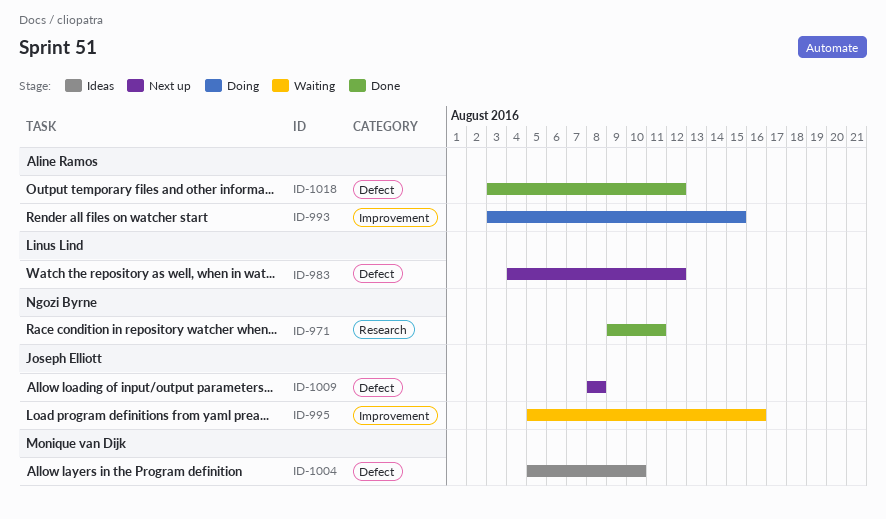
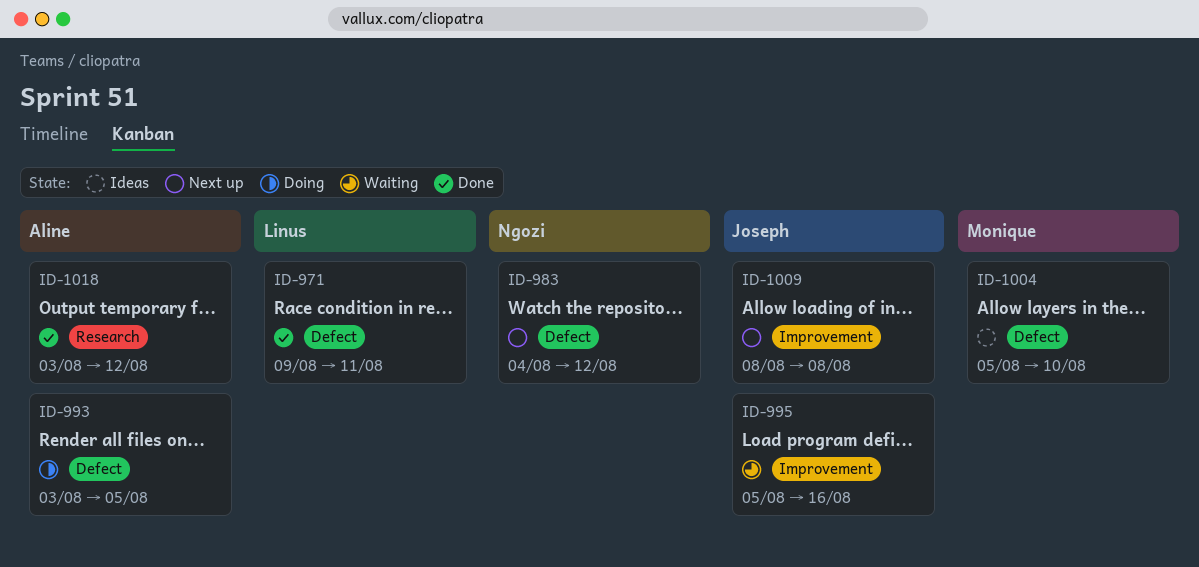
ID-971, owner: Ngozi Byrne -> Linus Lind
ID-971, label: Research -> Defect
ID-983, owner: Linus Lind -> Ngozi Byrne
ID-993, label: Improvement -> Defect
ID-993, due: Aug 15 -> Aug 5
ID-1009, label: Defect -> Improvement
ID-1018, label: Defect -> Research

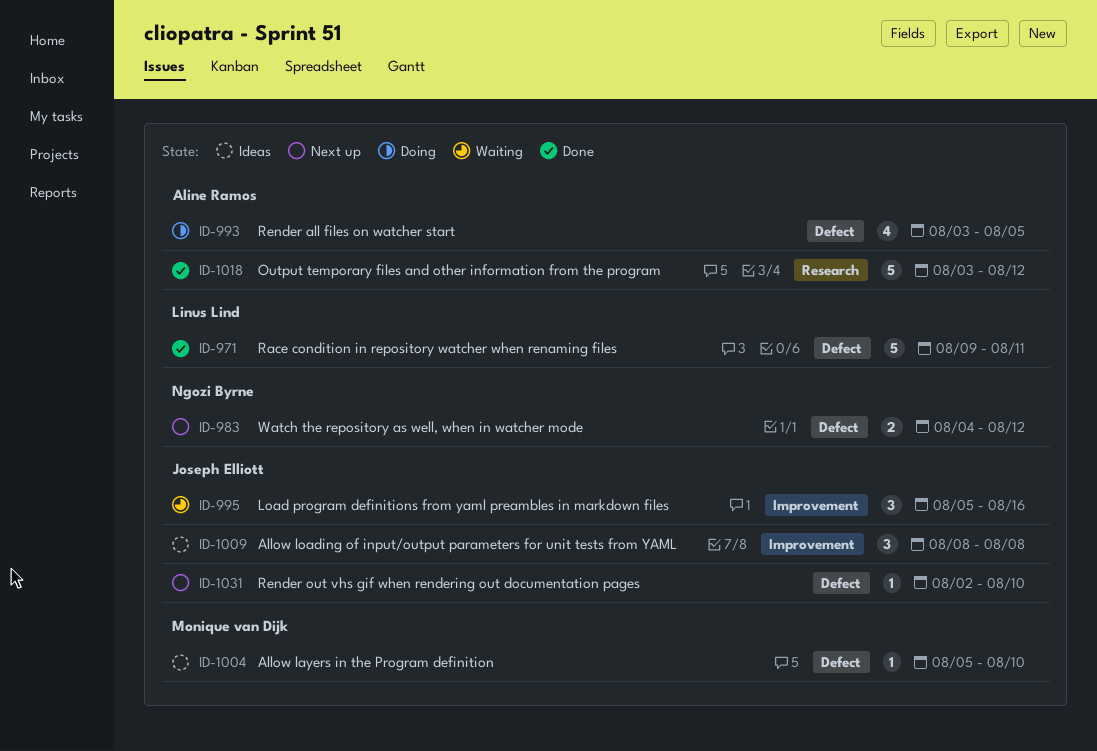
ID-1009, status: Next up -> Ideas
ID-1031: none -> present

